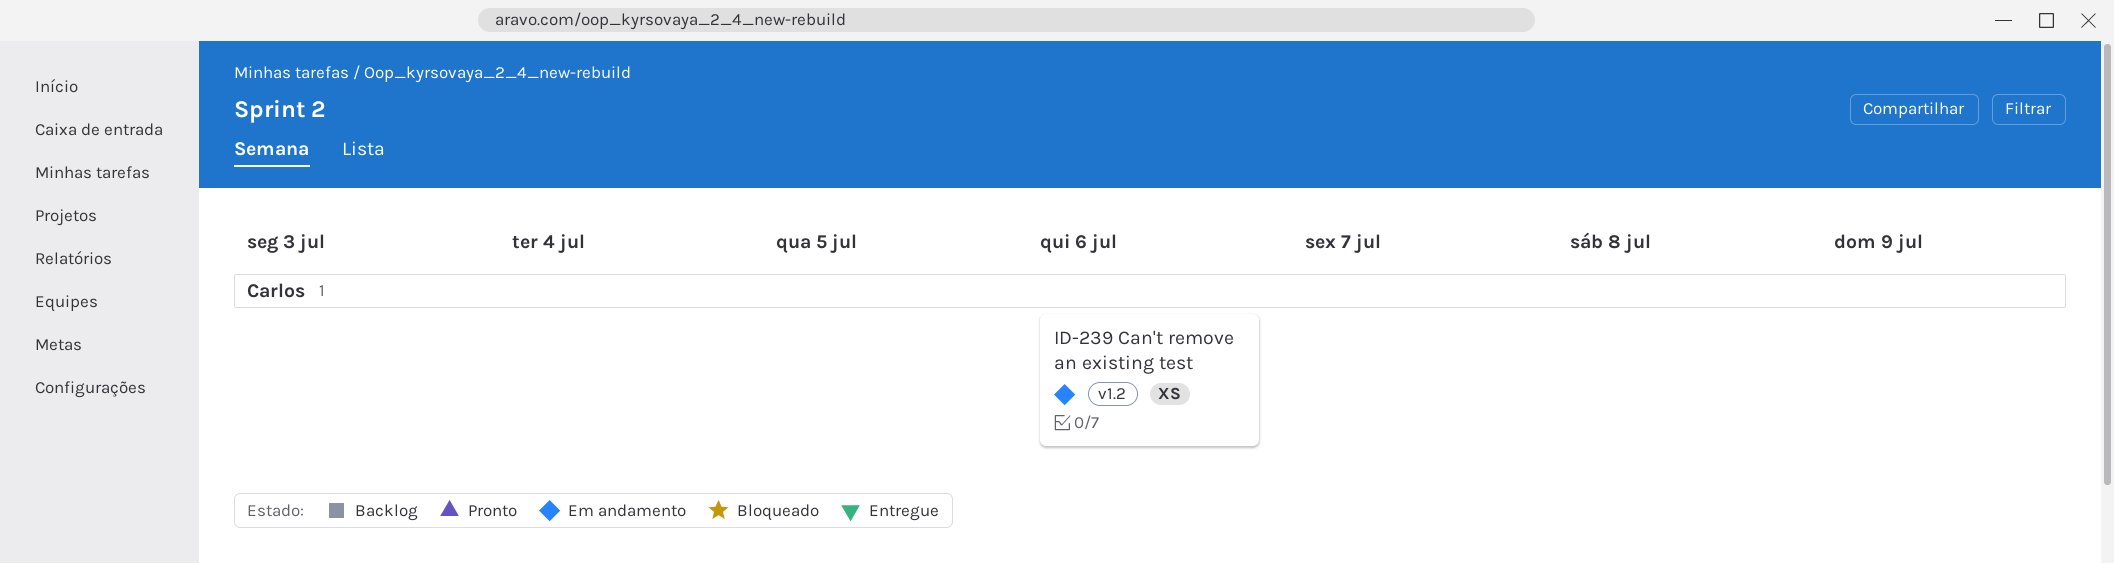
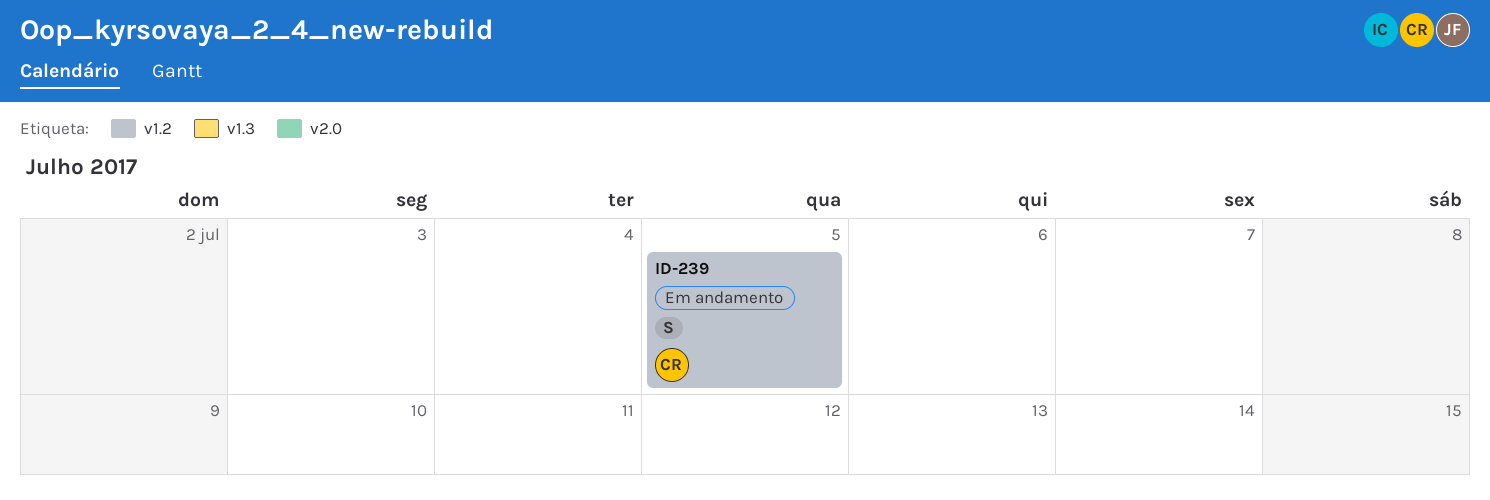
ID-239, estimate: XS -> S
ID-239, due: Jul 6 -> Jul 5

